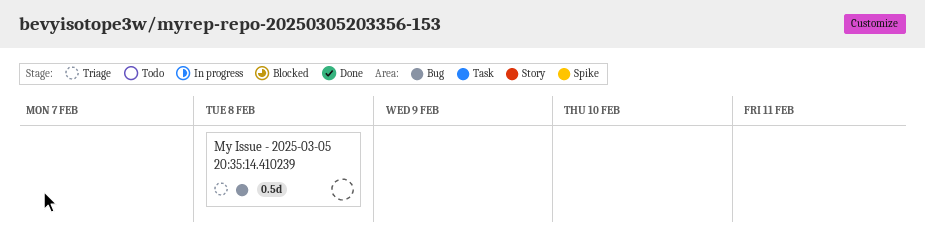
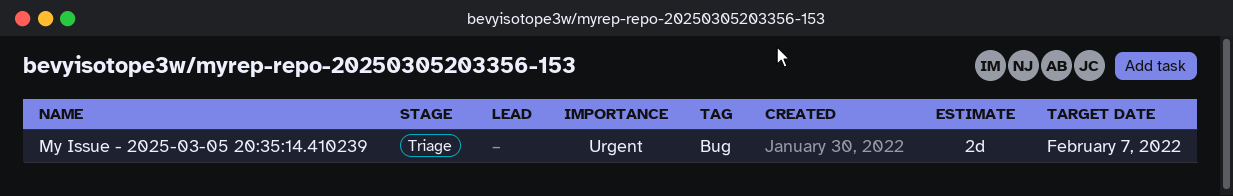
My Issue - 2025-03-05 20:35:14.410239, estimate: 0.5d -> 2d
My Issue - 2025-03-05 20:35:14.410239, due: Feb 8 -> Feb 7

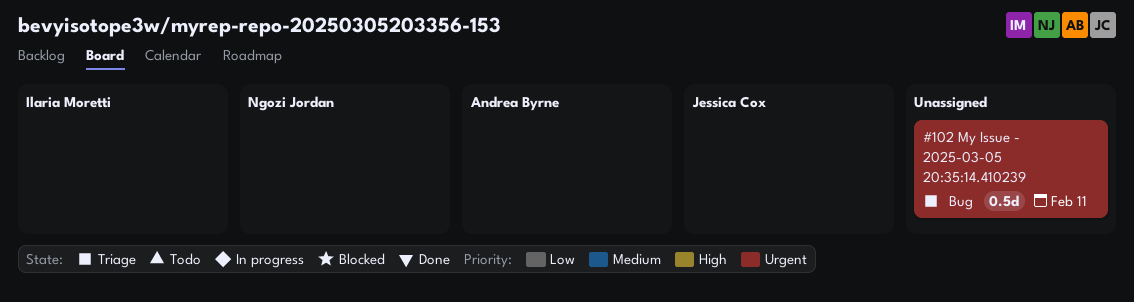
My Issue - 2025-03-05 20:35:14.410239, estimate: 2d -> 0.5d
My Issue - 2025-03-05 20:35:14.410239, due: Feb 7 -> Feb 11

